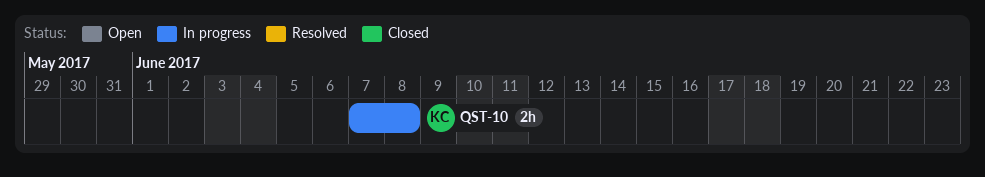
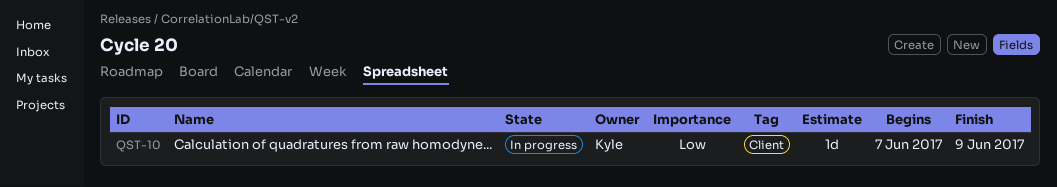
QST-10, estimate: 2h -> 1d
QST-10, due: Jun 8 -> Jun 9

